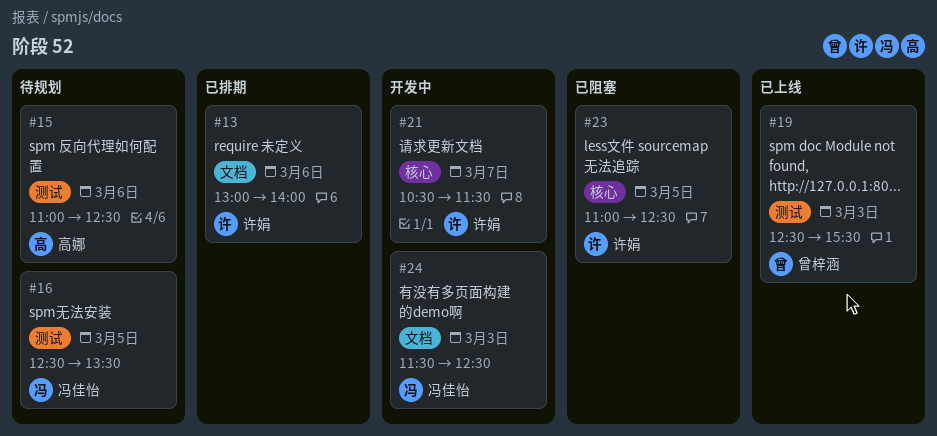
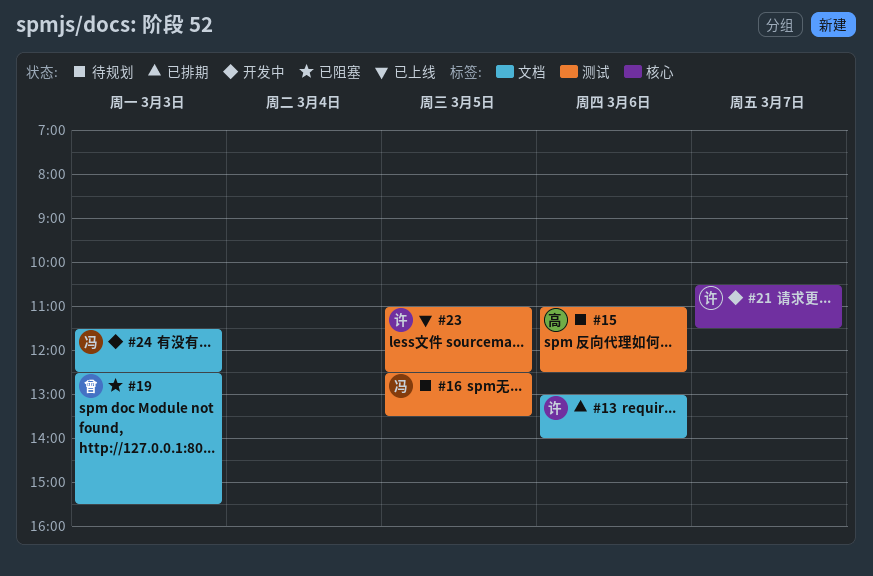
#19, status: 已上线 -> 已阻塞
#19, label: 测试 -> 文档
#23, status: 已阻塞 -> 已上线
#23, label: 核心 -> 测试

